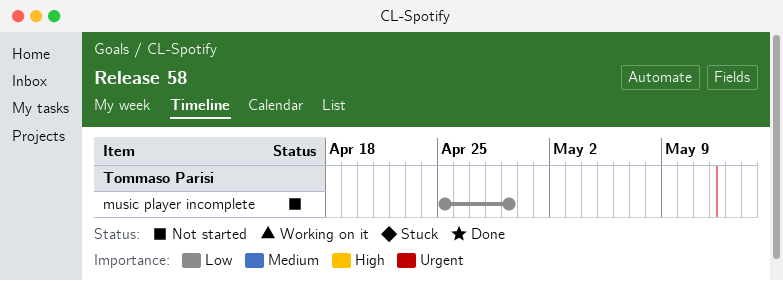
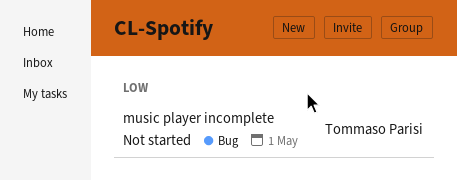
music player incomplete, due: Apr 29 -> May 1

